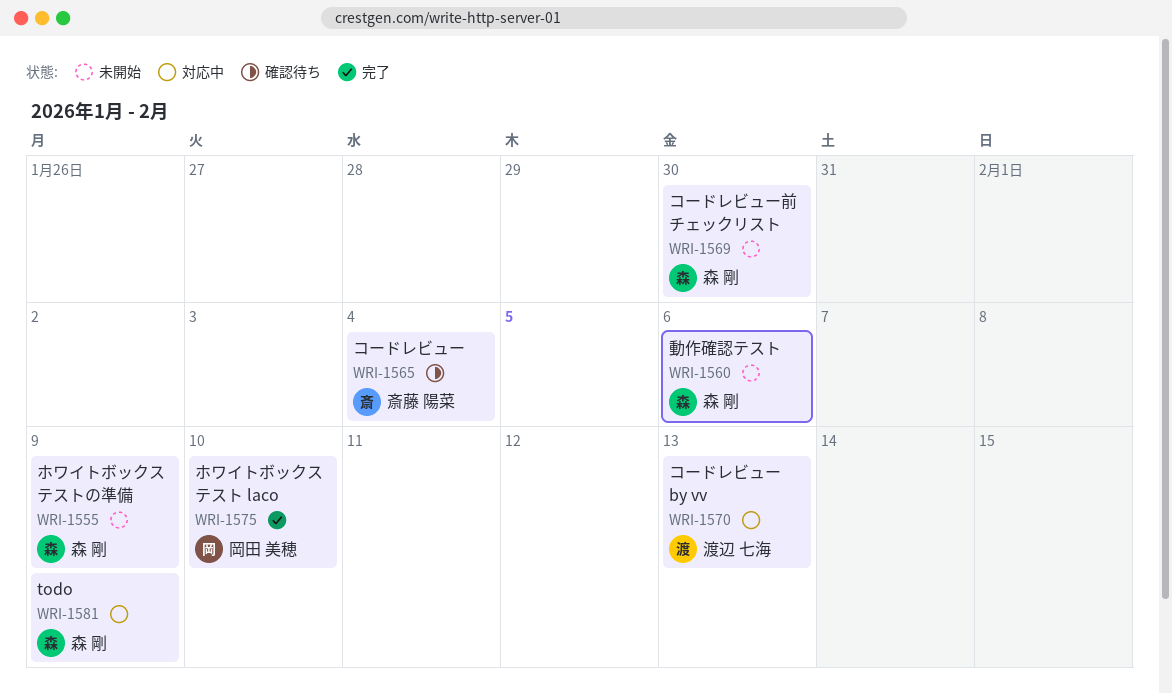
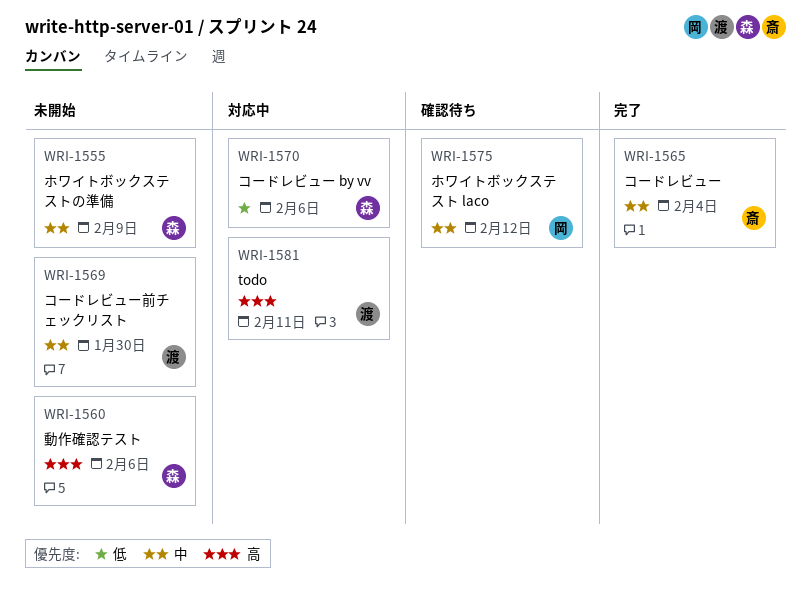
WRI-1565, status: 確認待ち -> 完了
WRI-1569, owner: 森 剛 -> 渡辺 七海
WRI-1570, owner: 渡辺 七海 -> 森 剛
WRI-1570, due: Feb 13 -> Feb 6
WRI-1575, status: 完了 -> 確認待ち
WRI-1575, due: Feb 10 -> Feb 12
WRI-1581, owner: 森 剛 -> 渡辺 七海
WRI-1581, due: Feb 9 -> Feb 11

